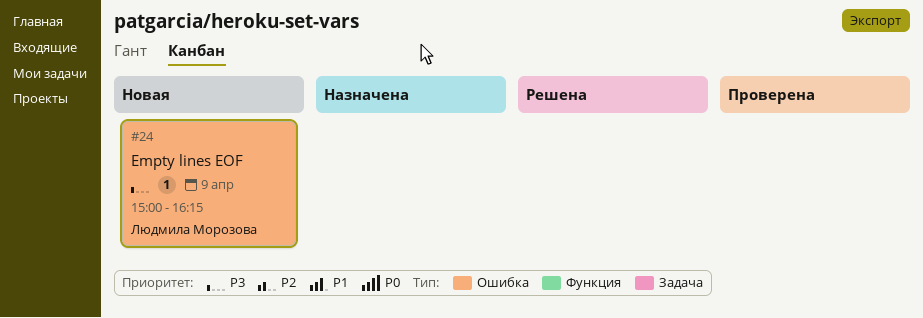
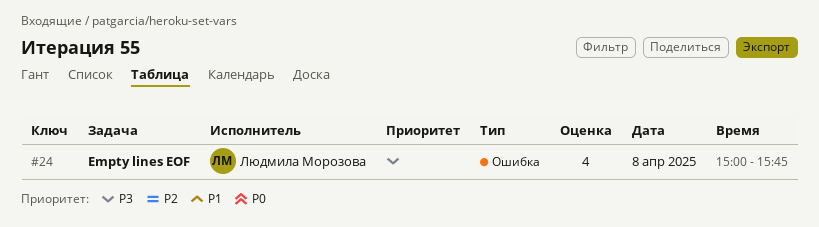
#24, estimate: 1 -> 4
#24, day: Apr 9 -> Apr 8
#24, ends: 16:15 -> 15:45

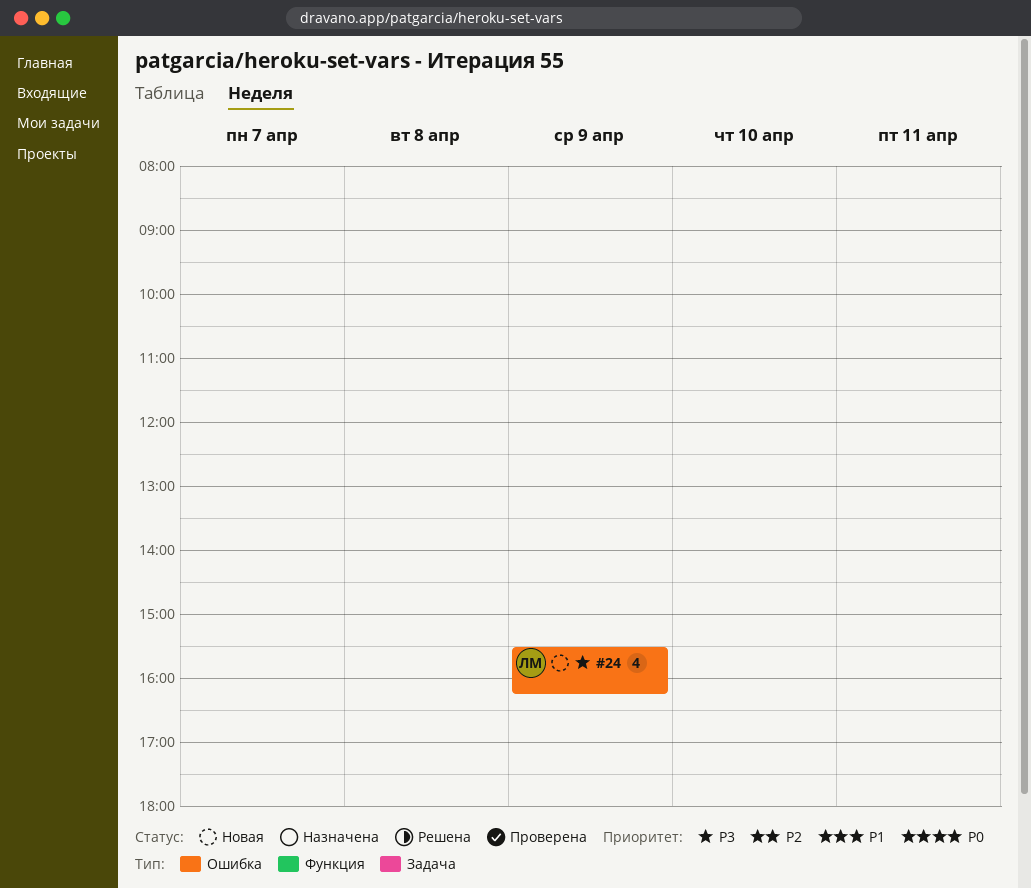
#24, day: Apr 8 -> Apr 9
#24, begins: 15:00 -> 15:30
#24, ends: 15:45 -> 16:15

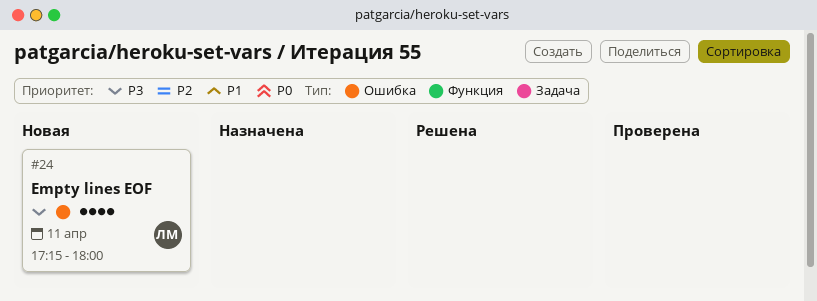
#24, day: Apr 9 -> Apr 11
#24, begins: 15:30 -> 17:15
#24, ends: 16:15 -> 18:00

